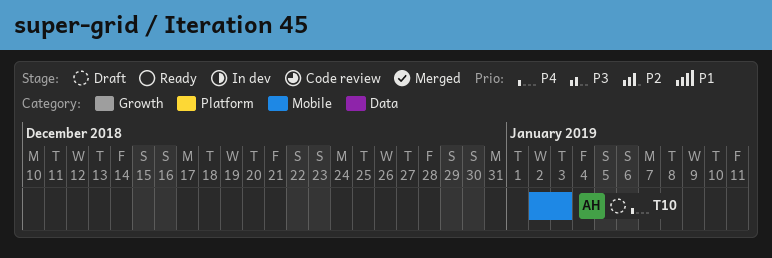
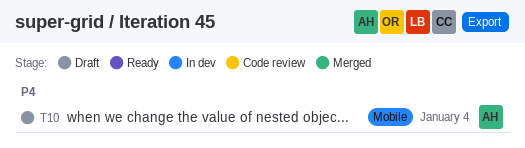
T10, due: Jan 3 -> Jan 4

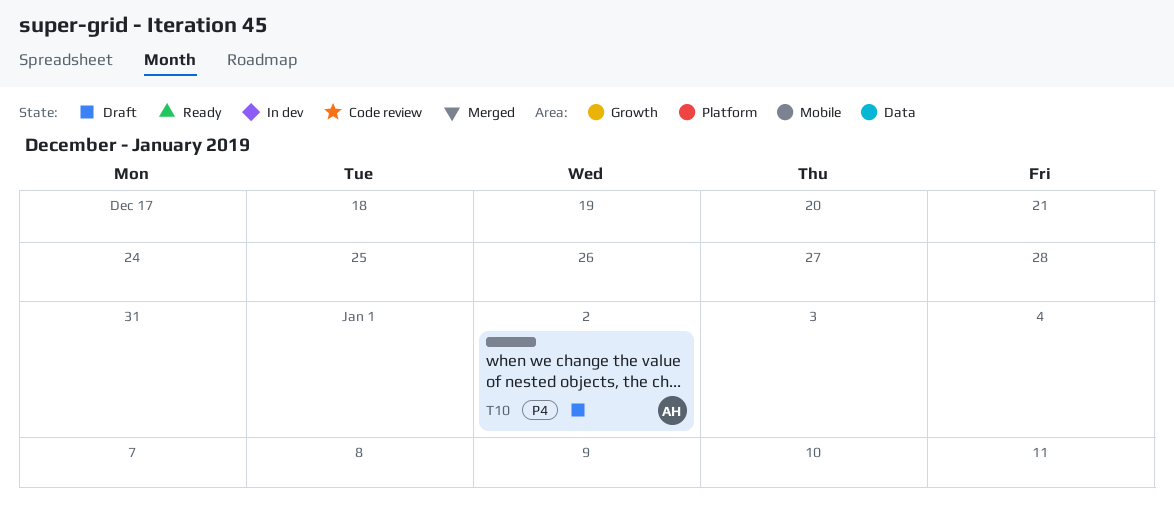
T10, due: Jan 4 -> Jan 2

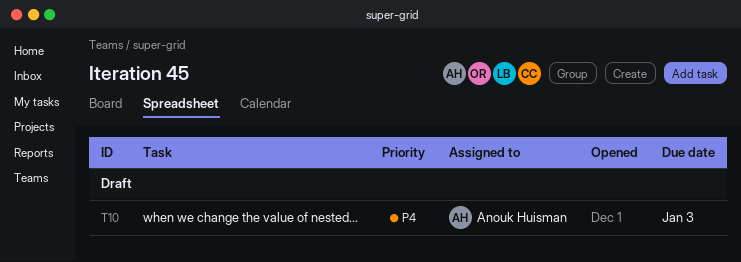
T10, due: Jan 2 -> Jan 3

